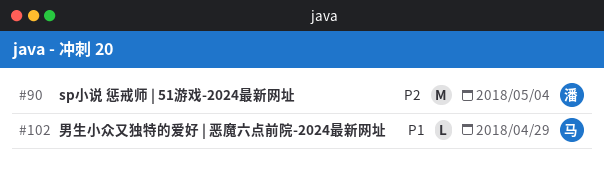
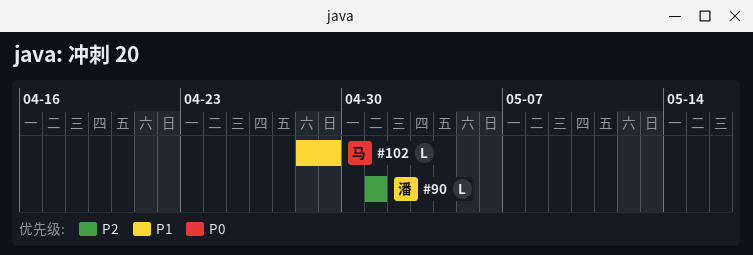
#90, estimate: M -> L
#90, due: May 4 -> May 1

